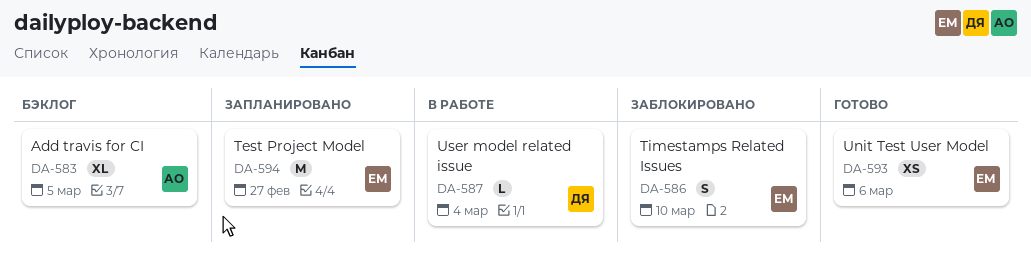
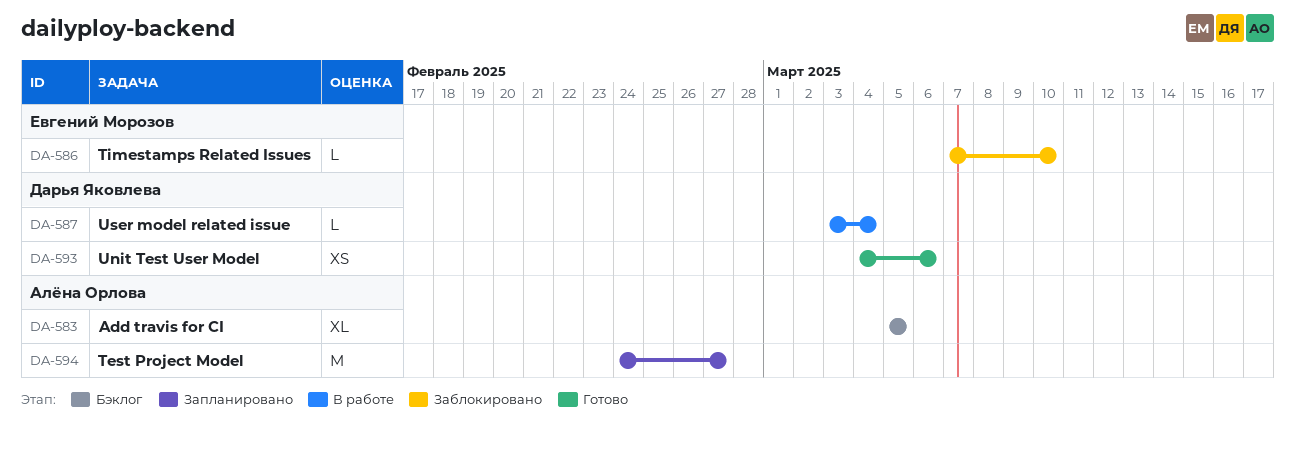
DA-586, estimate: S -> L
DA-593, owner: Евгений Морозов -> Дарья Яковлева
DA-594, owner: Евгений Морозов -> Алёна Орлова

